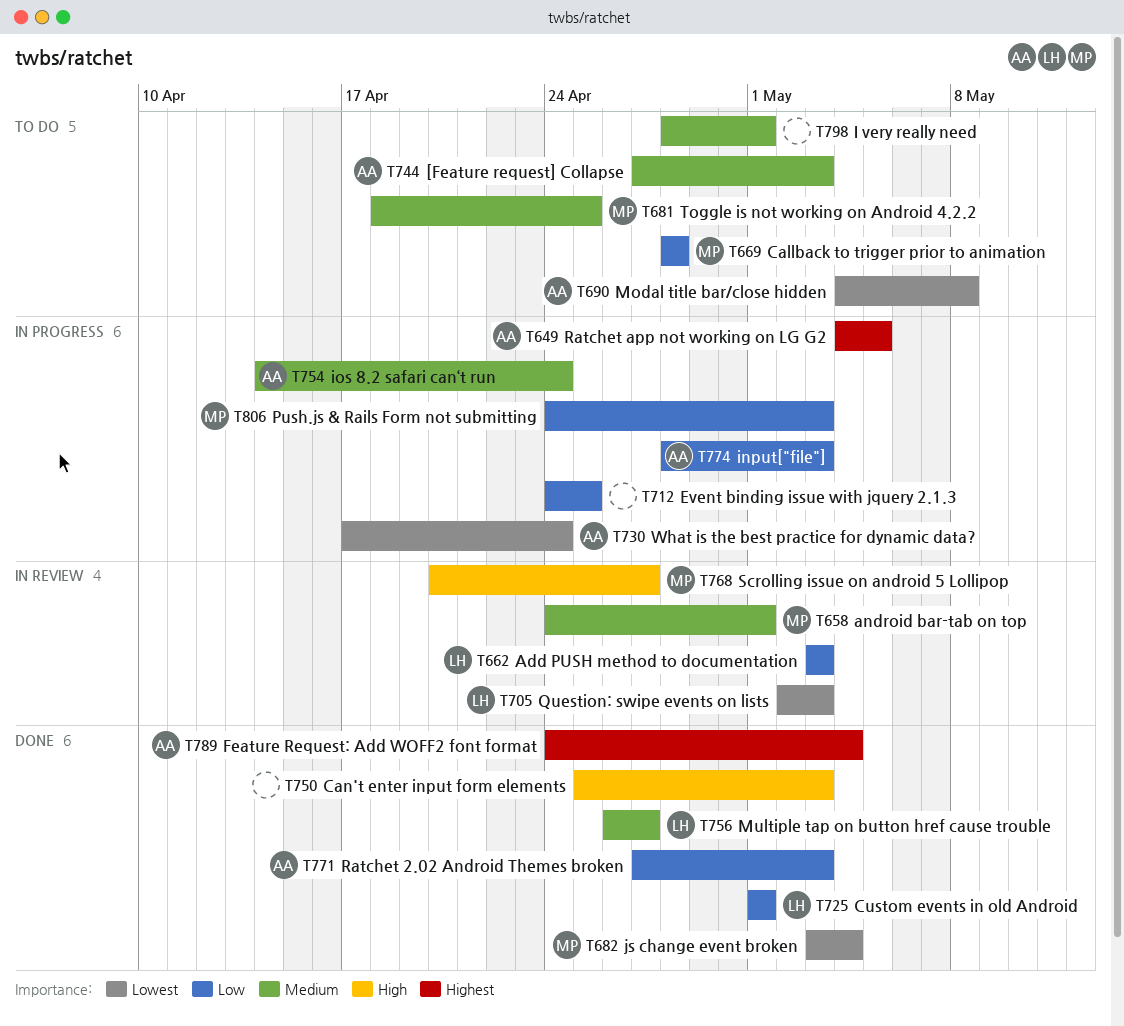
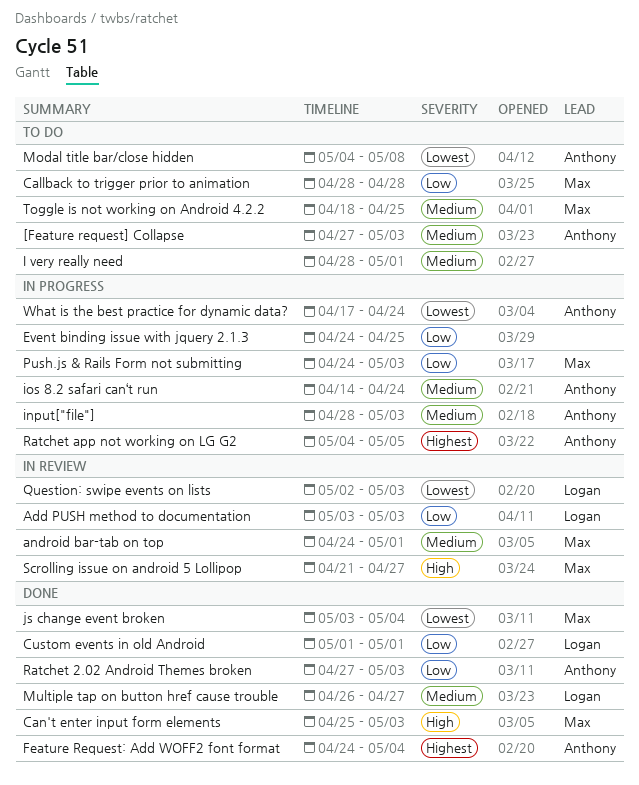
Can't enter input form elements, owner: none -> Max
input["file"], priority: Low -> Medium
Scrolling issue on android 5 Lollipop, start: Apr 20 -> Apr 21

